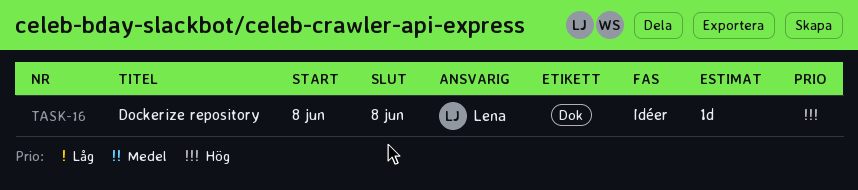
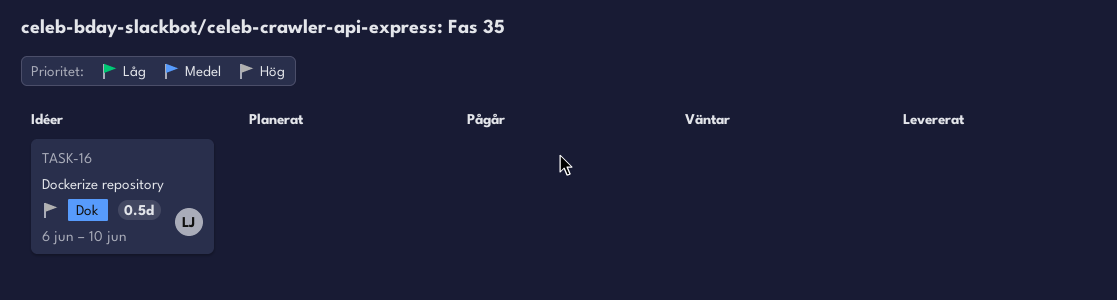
TASK-16, estimate: 1d -> 0.5d
TASK-16, start: Jun 8 -> Jun 6
TASK-16, due: Jun 8 -> Jun 10

